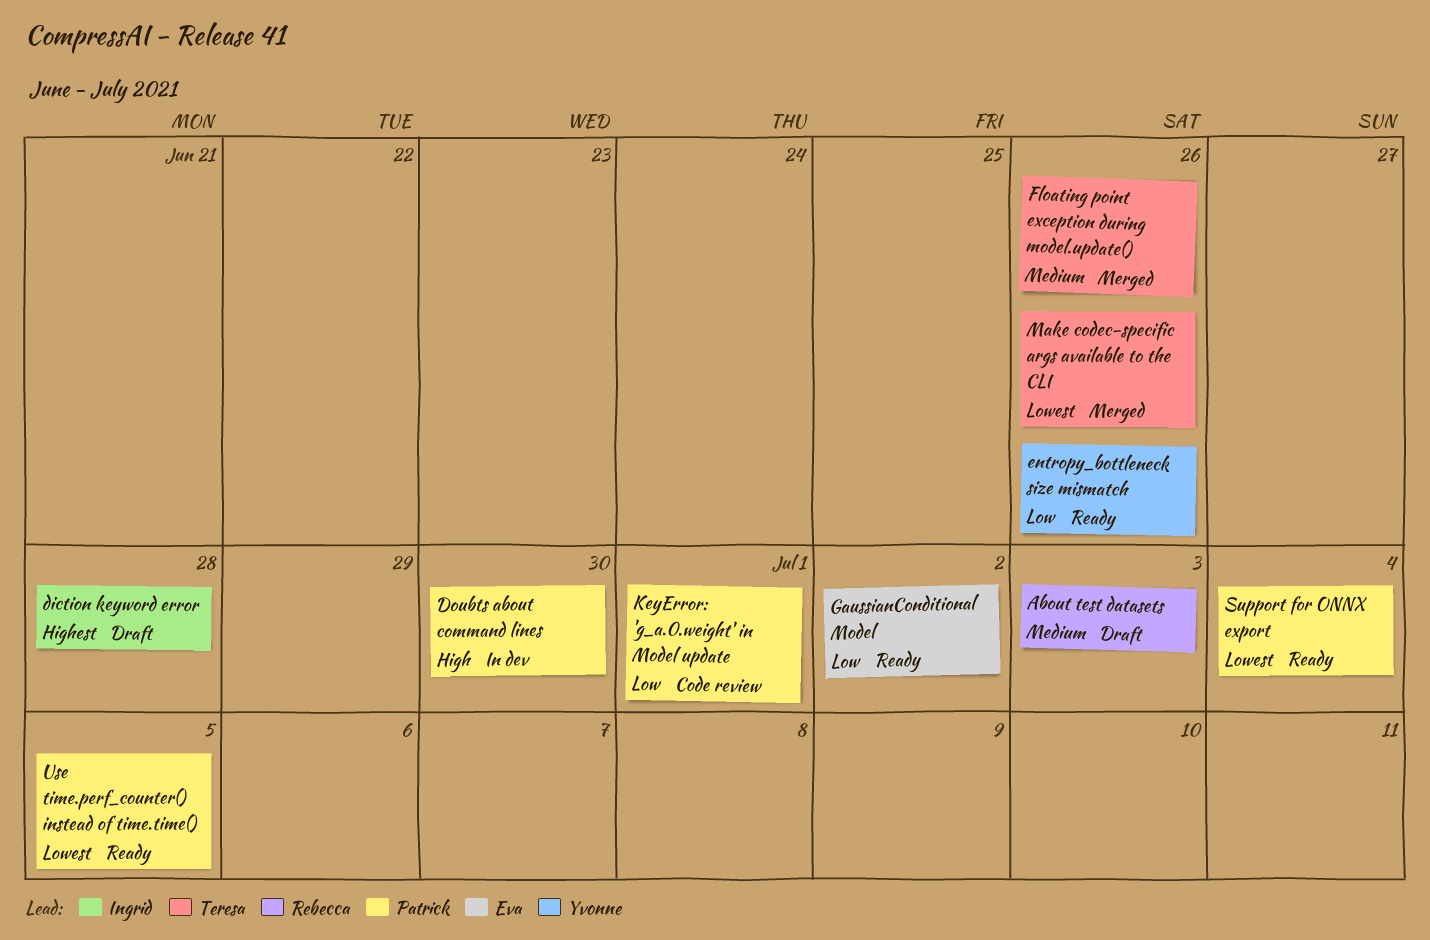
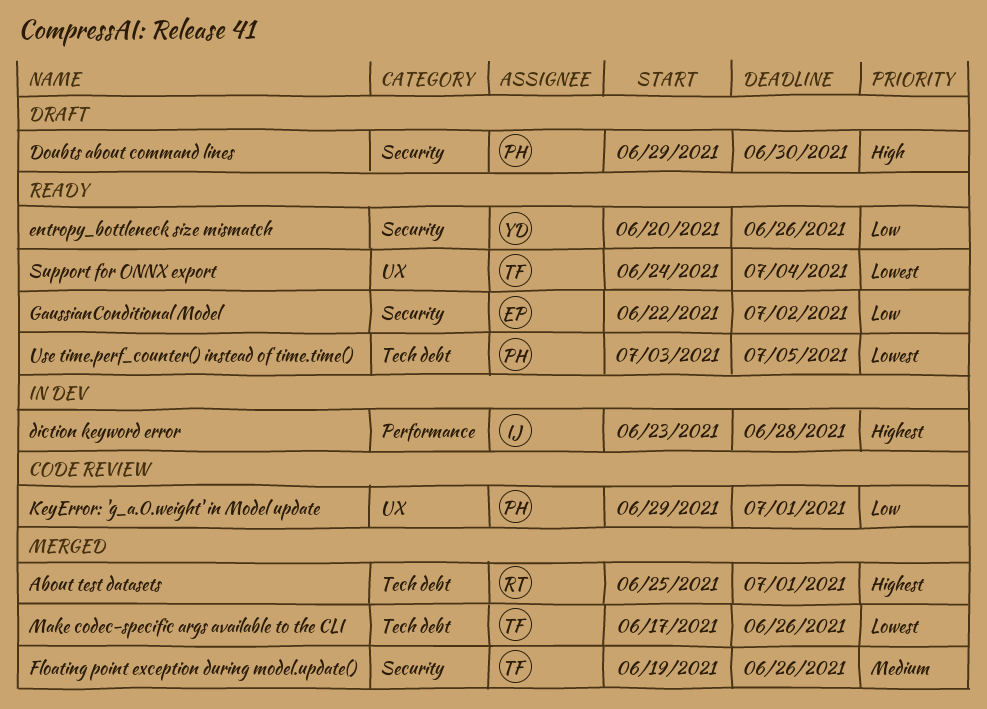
About test datasets, status: Draft -> Merged
About test datasets, priority: Medium -> Highest
About test datasets, due: Jul 3 -> Jul 1
diction keyword error, status: Draft -> In dev
Doubts about command lines, status: In dev -> Draft
Support for ONNX export, owner: Patrick -> Teresa

